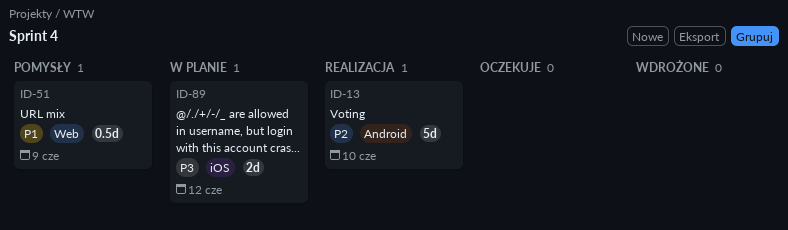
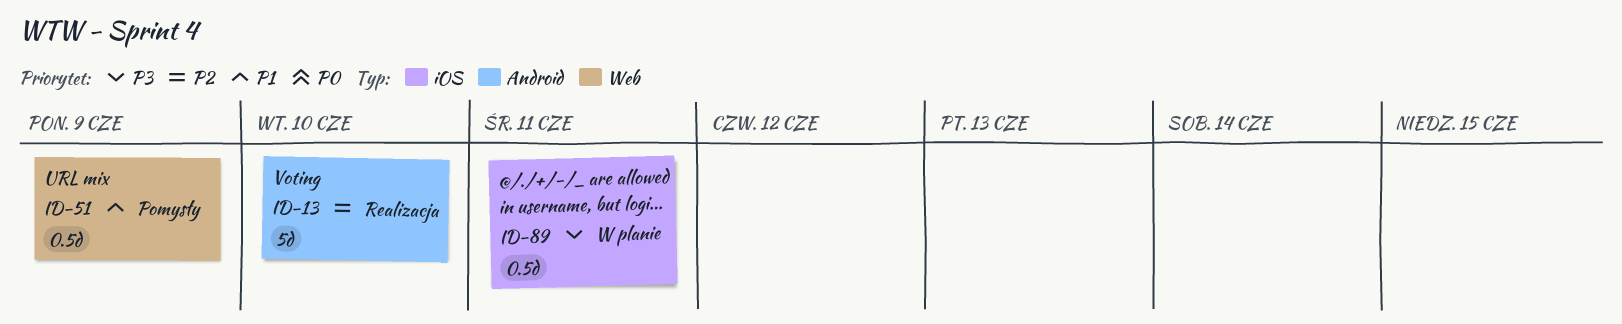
ID-89, estimate: 2d -> 0.5d
ID-89, due: Jun 12 -> Jun 11

